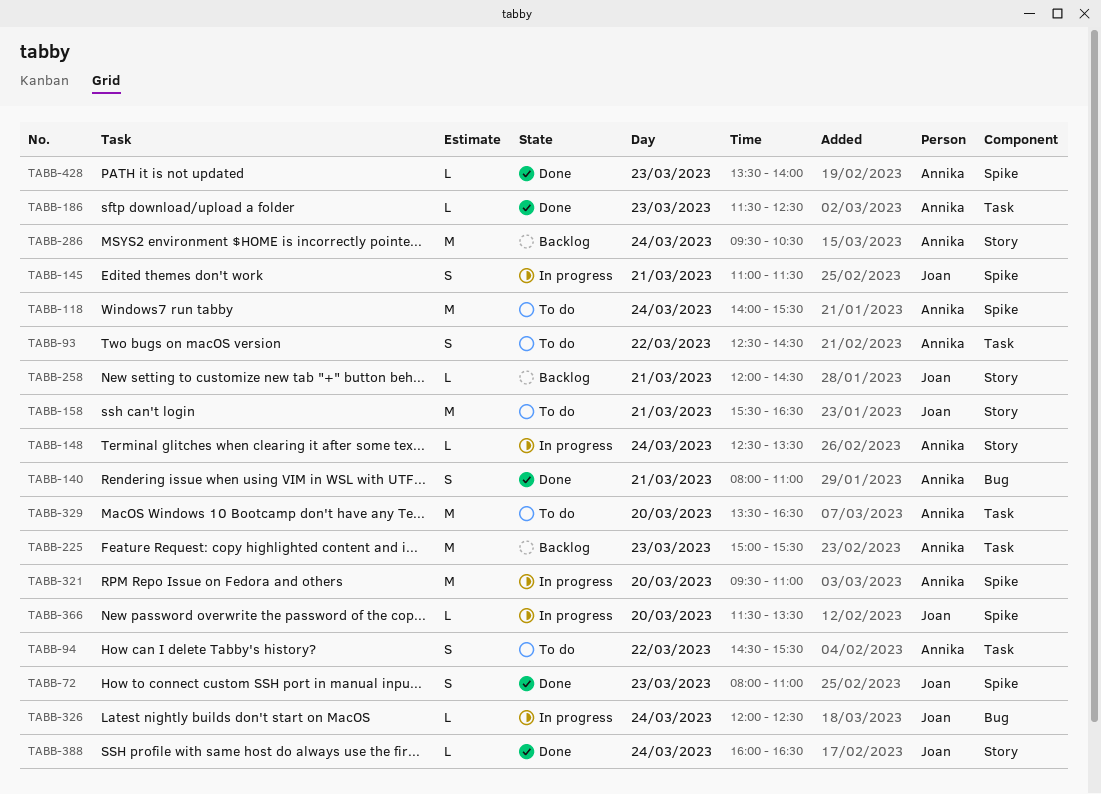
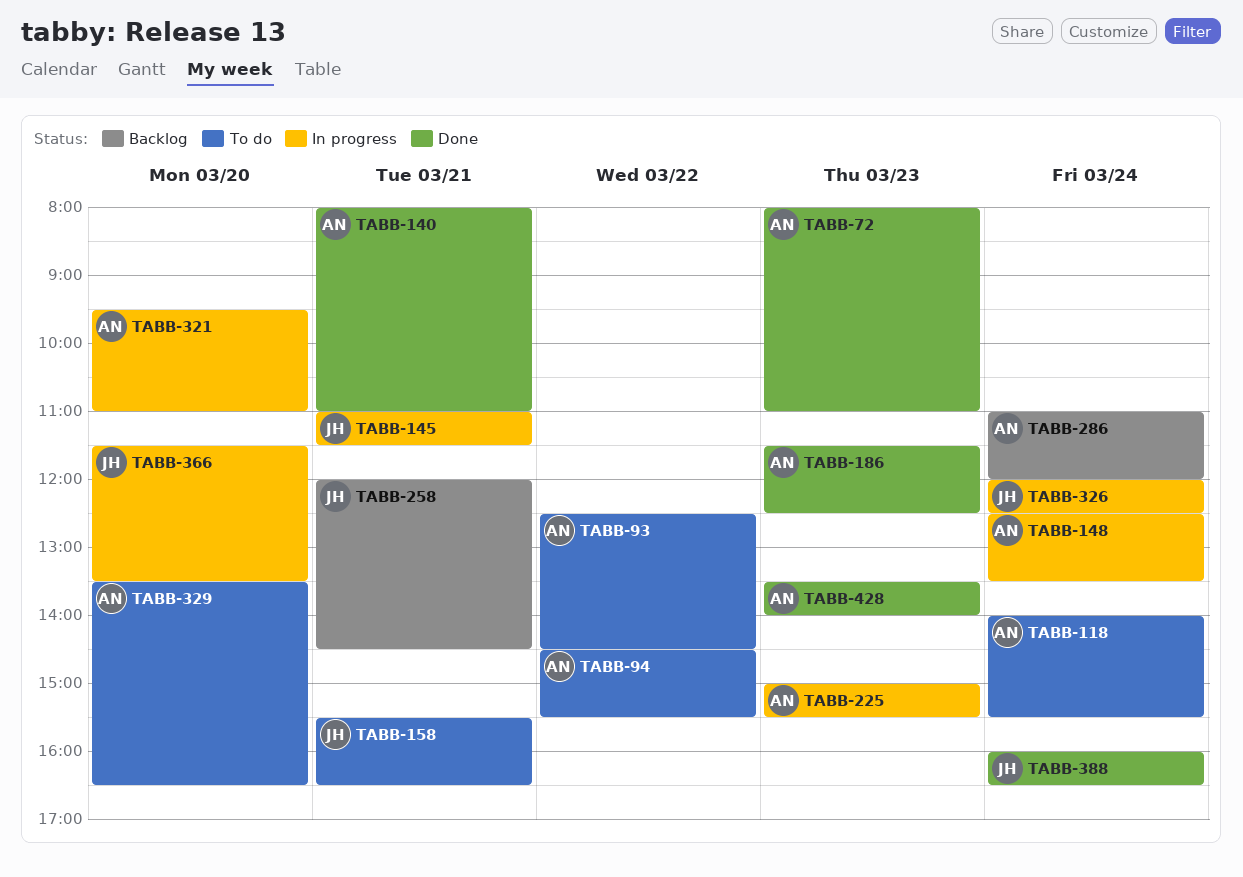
TABB-72, owner: Joan -> Annika
TABB-225, status: Backlog -> In progress
TABB-286, begins: 09:30 -> 11:00
TABB-286, ends: 10:30 -> 12:00

